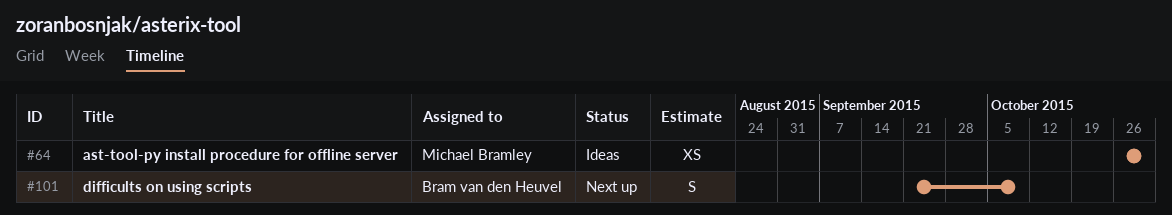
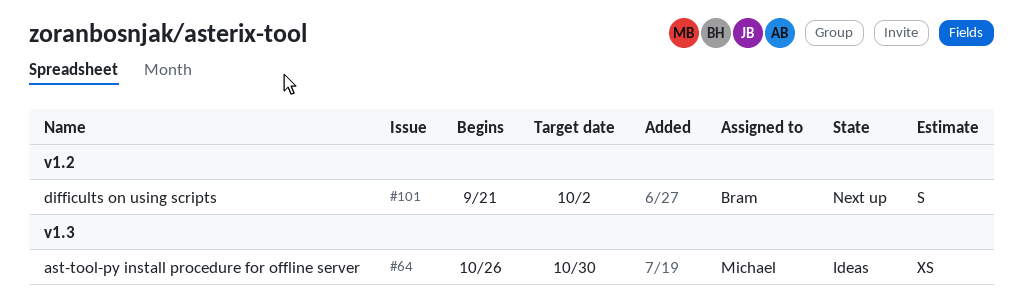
#101, due: Oct 9 -> Oct 2

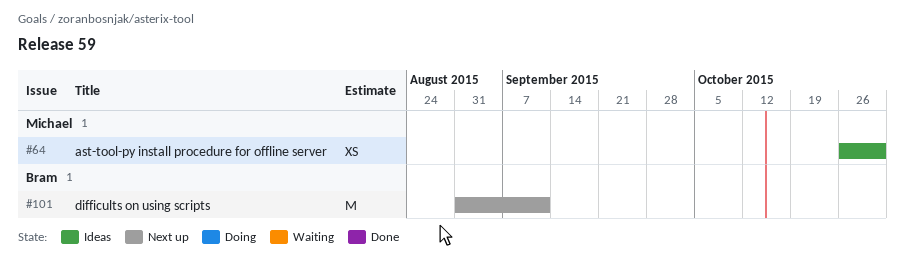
#101, estimate: S -> M
#101, start: Sep 21 -> Aug 31
#101, due: Oct 2 -> Sep 11

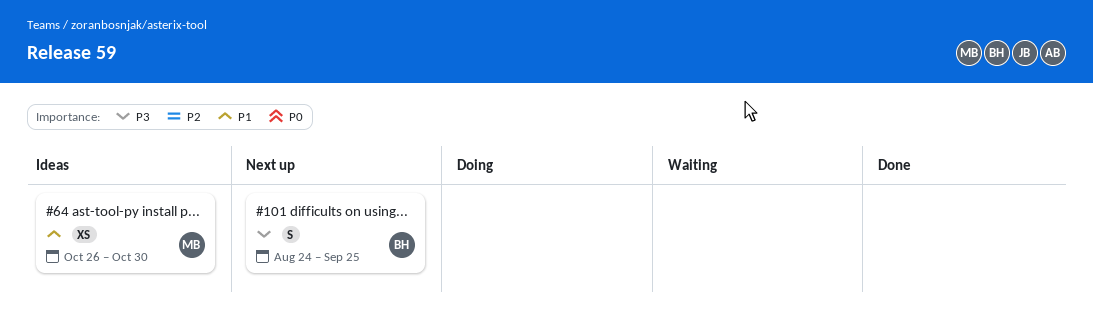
#101, estimate: M -> S
#101, start: Aug 31 -> Aug 24
#101, due: Sep 11 -> Sep 25

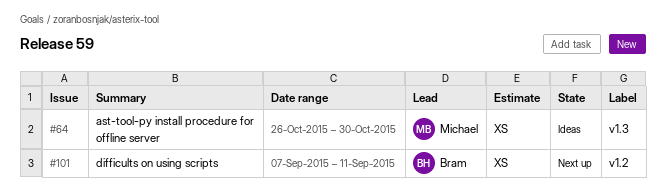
#101, estimate: S -> XS
#101, start: Aug 24 -> Sep 7
#101, due: Sep 25 -> Sep 11

